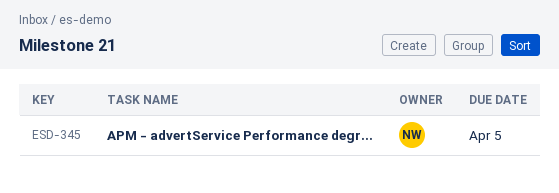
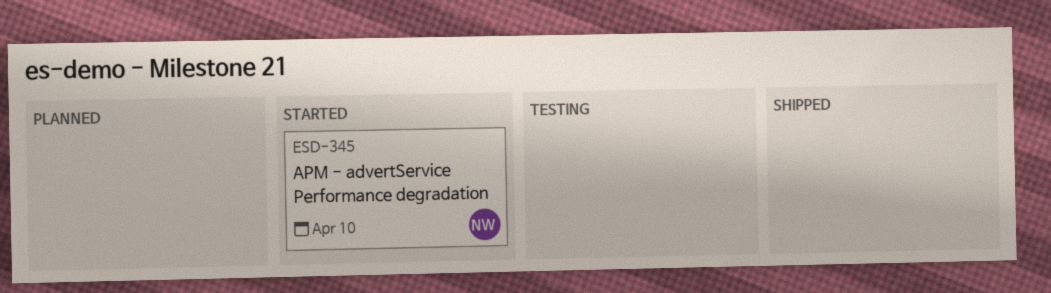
ESD-345, due: Apr 5 -> Apr 10

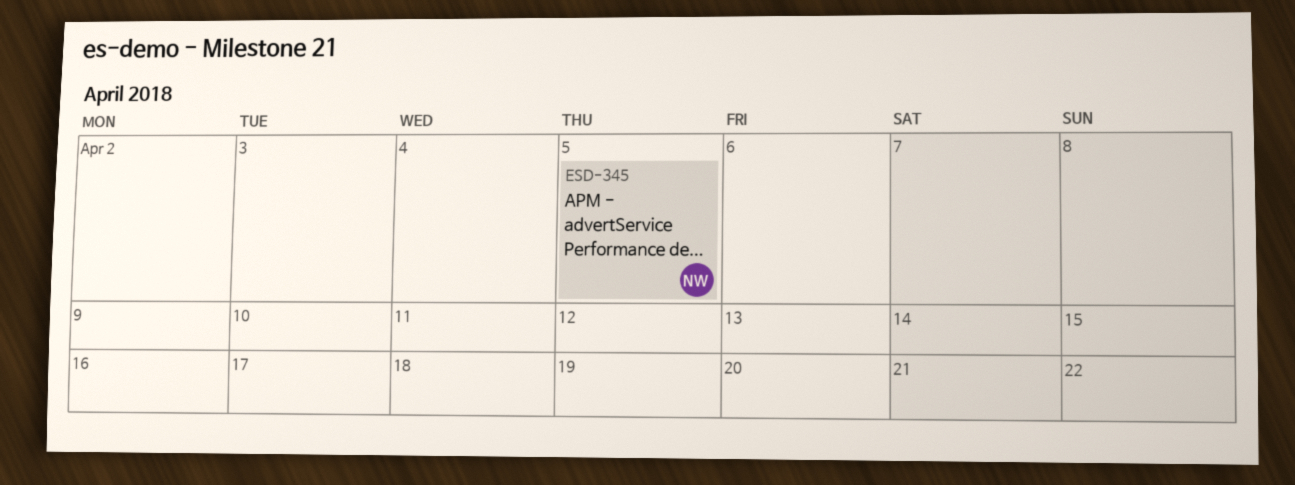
ESD-345, due: Apr 10 -> Apr 5

